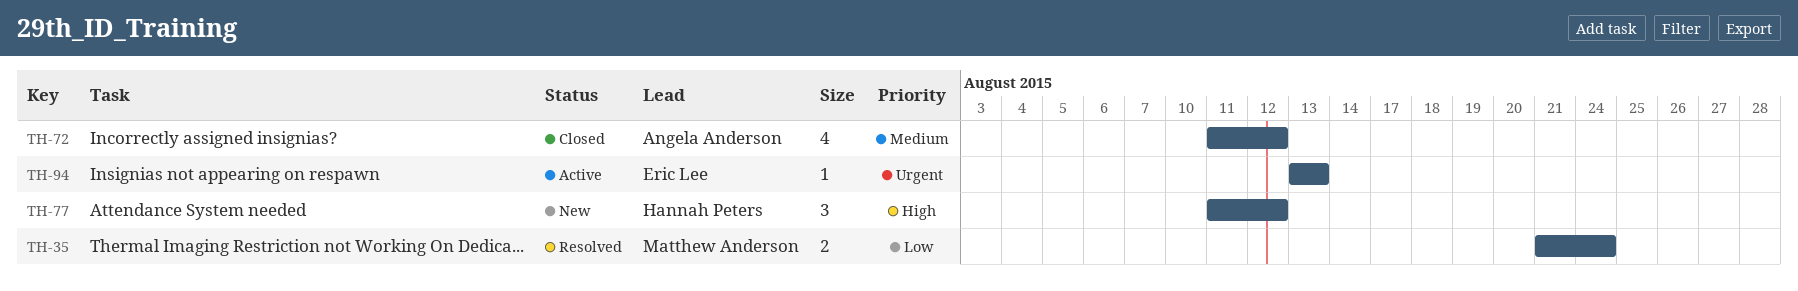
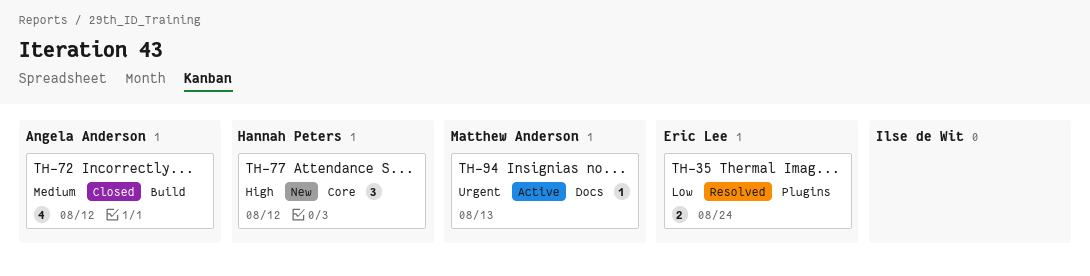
TH-35, owner: Matthew Anderson -> Eric Lee
TH-94, owner: Eric Lee -> Matthew Anderson

